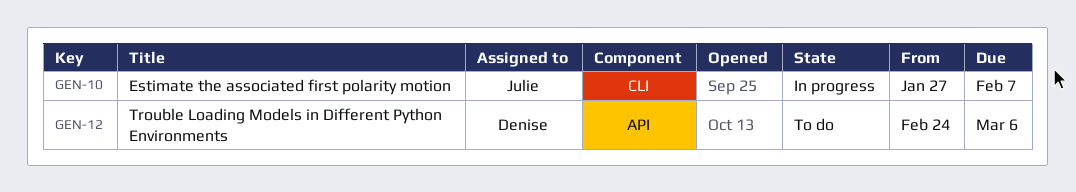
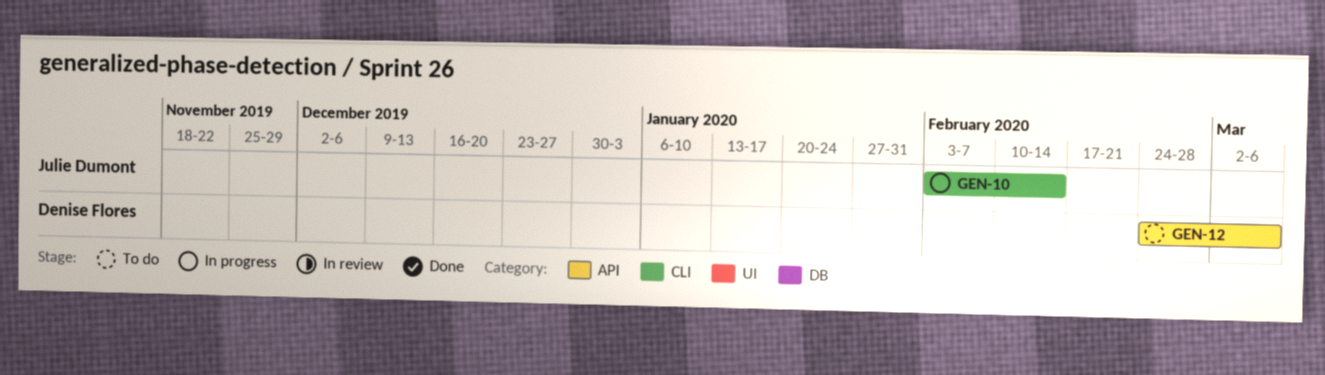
GEN-10, start: Jan 27 -> Feb 3
GEN-10, due: Feb 7 -> Feb 14

